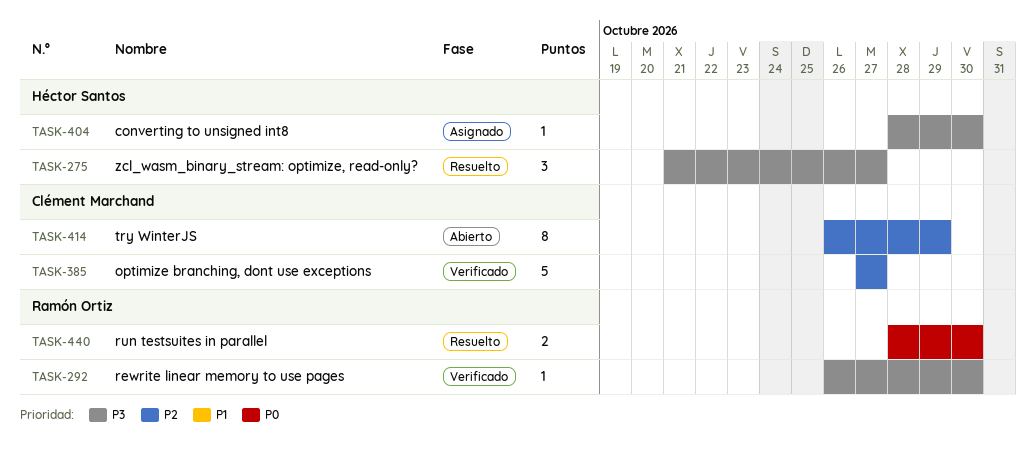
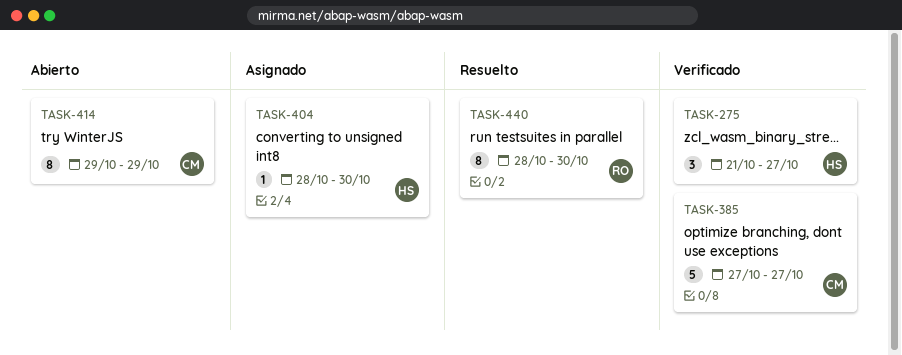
TASK-275, status: Resuelto -> Verificado
TASK-292: present -> none
TASK-414, start: Oct 26 -> Oct 29
TASK-440, estimate: 2 -> 8

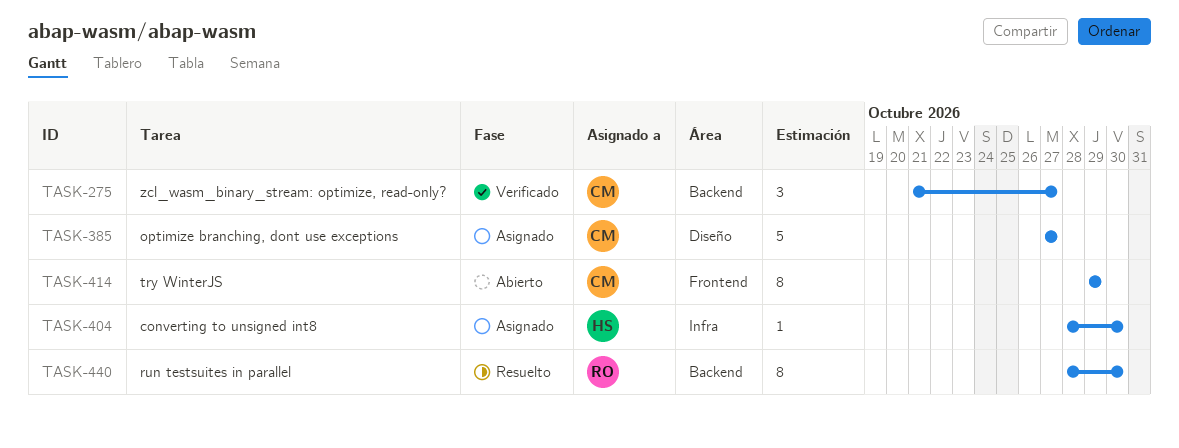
TASK-275, owner: HS -> CM
TASK-385, status: Verificado -> Asignado

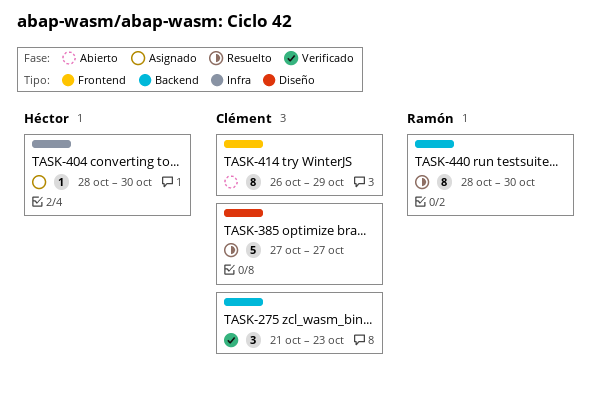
TASK-275, due: Oct 27 -> Oct 23
TASK-385, status: Asignado -> Resuelto
TASK-414, start: Oct 29 -> Oct 26

